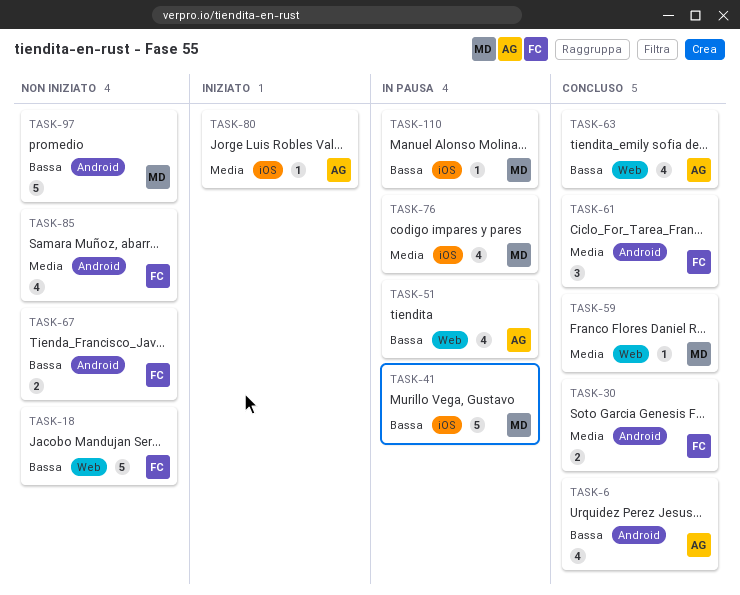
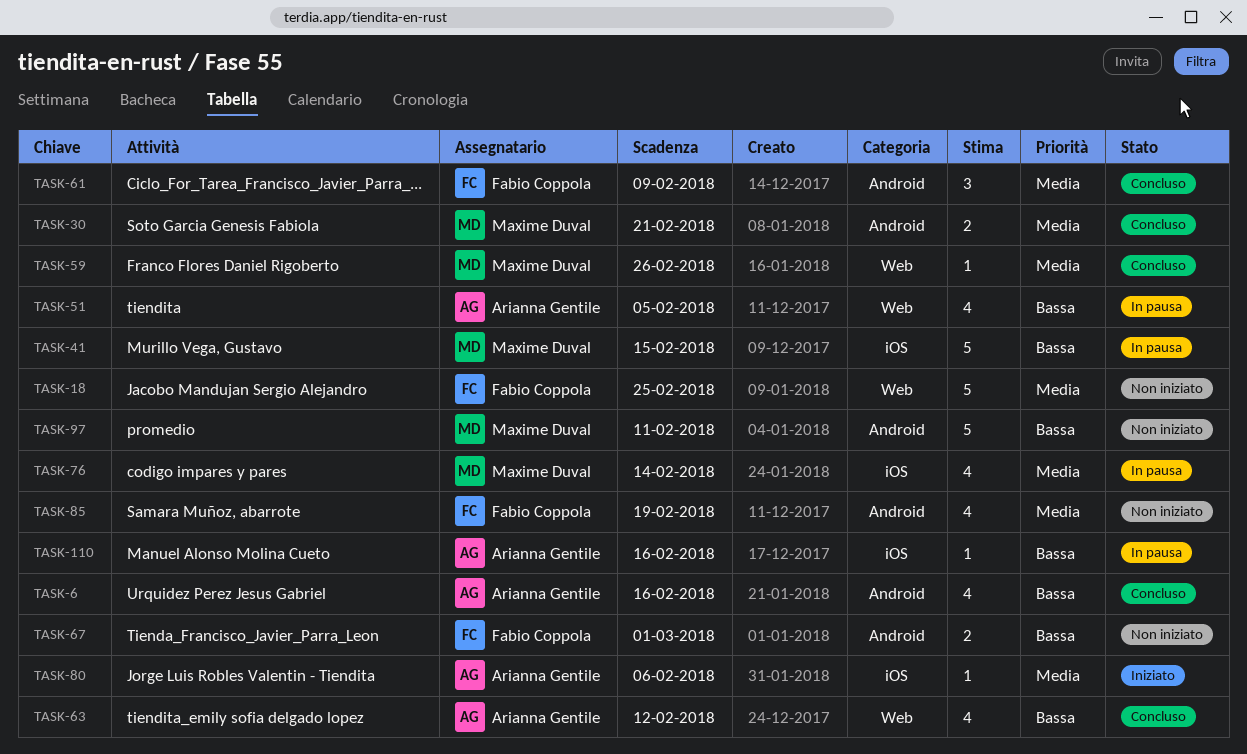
TASK-18, priority: Bassa -> Media
TASK-30, owner: Fabio Coppola -> Maxime Duval
TASK-110, owner: Maxime Duval -> Arianna Gentile

